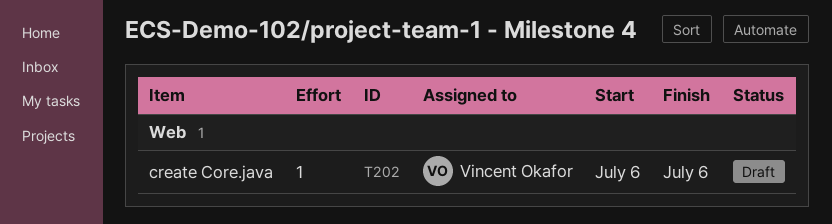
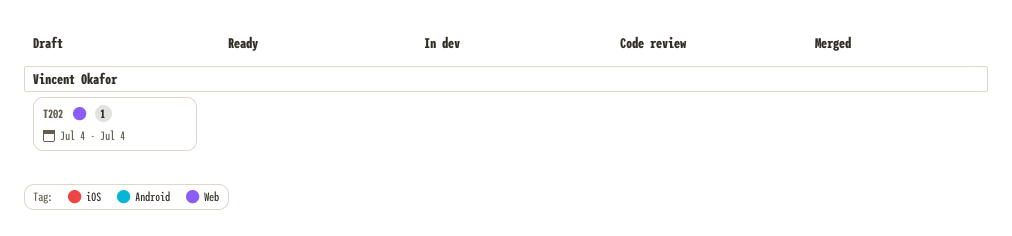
T202, start: Jul 6 -> Jul 4
T202, due: Jul 6 -> Jul 4

